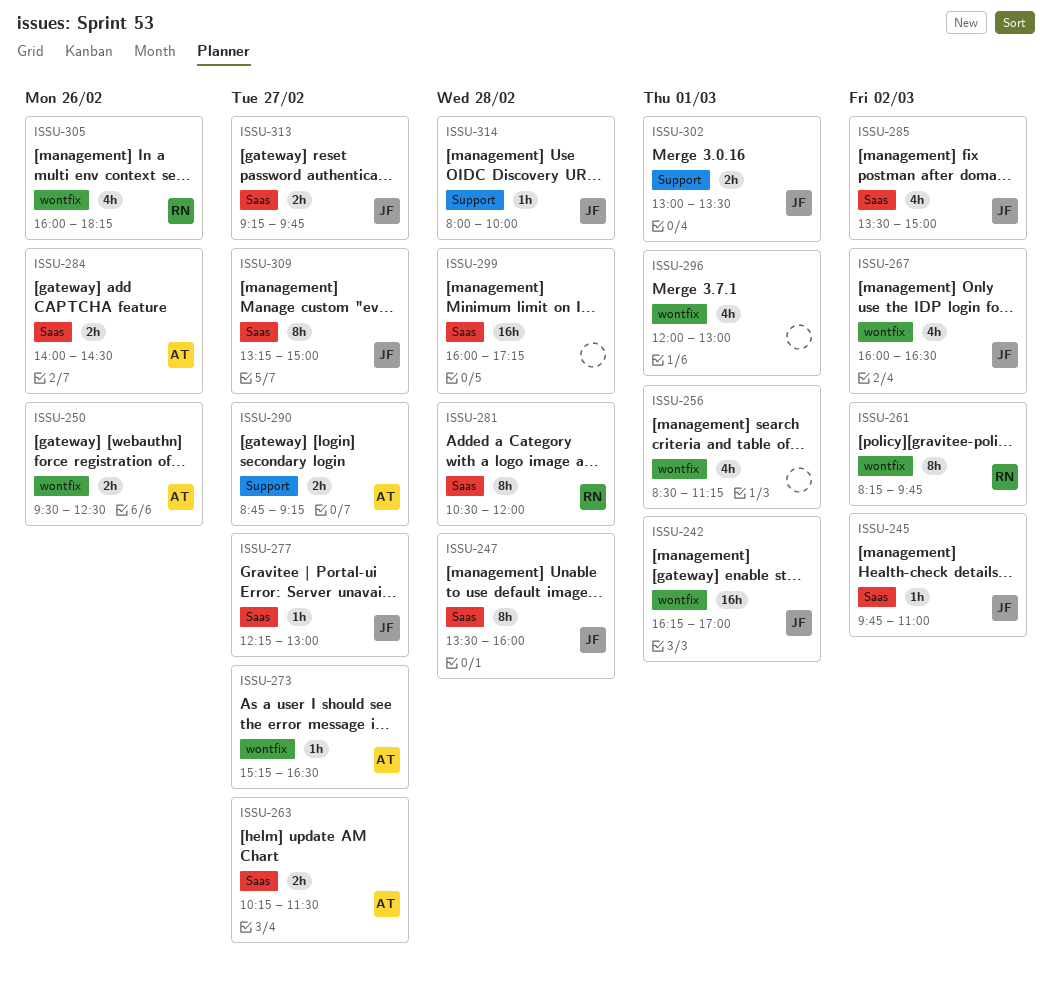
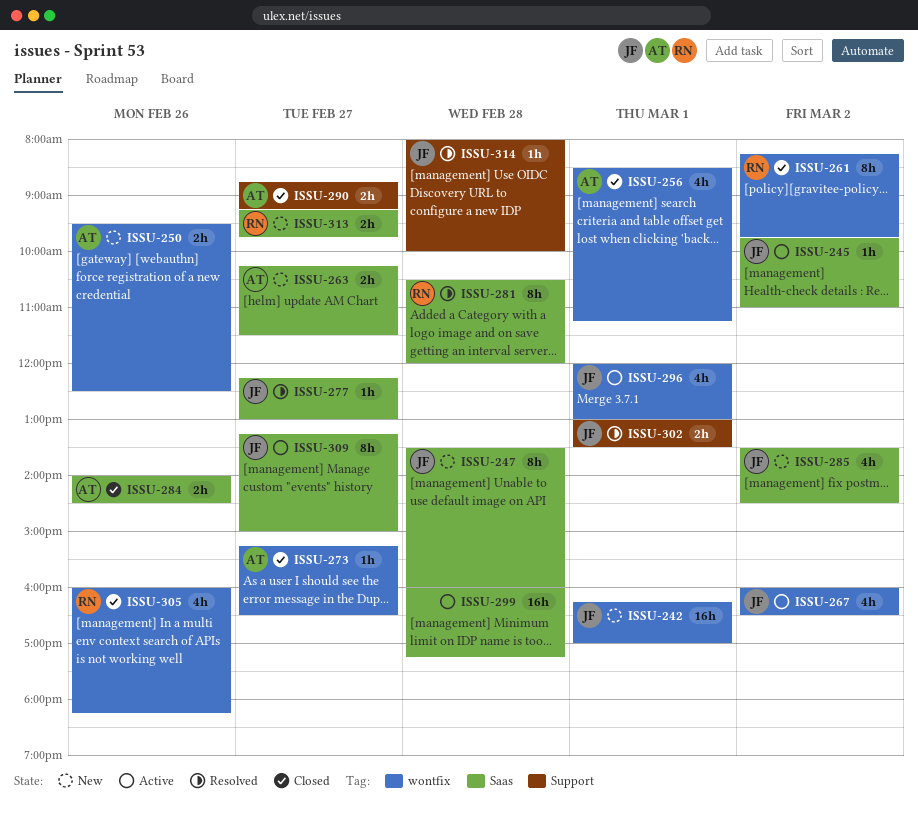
ISSU-256, owner: none -> AT
ISSU-285, ends: 15:00 -> 14:30
ISSU-296, owner: none -> JF
ISSU-313, owner: JF -> RN

